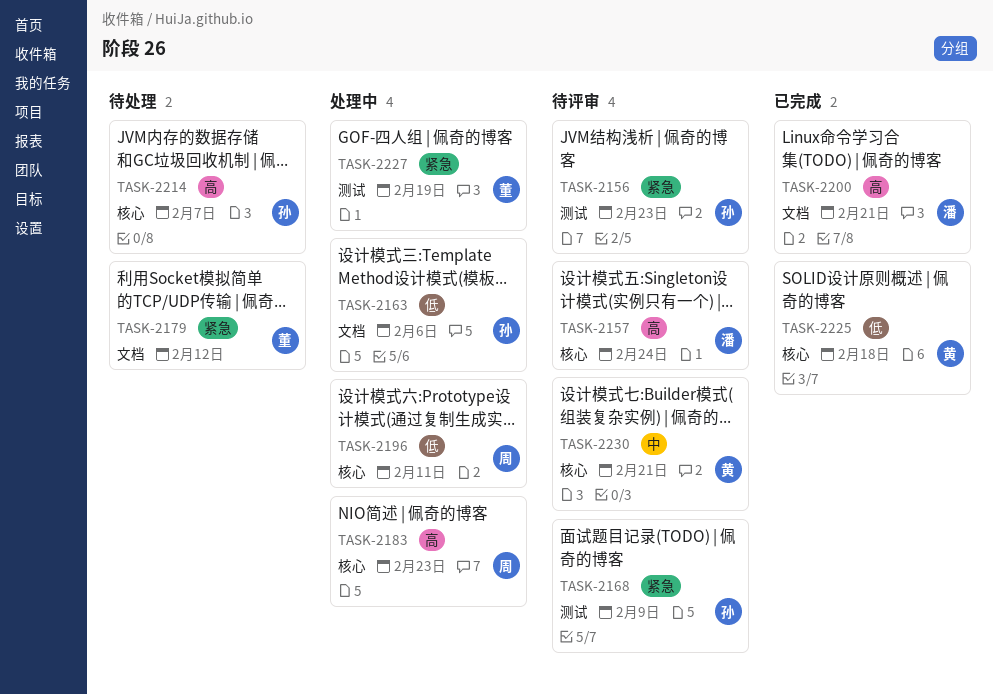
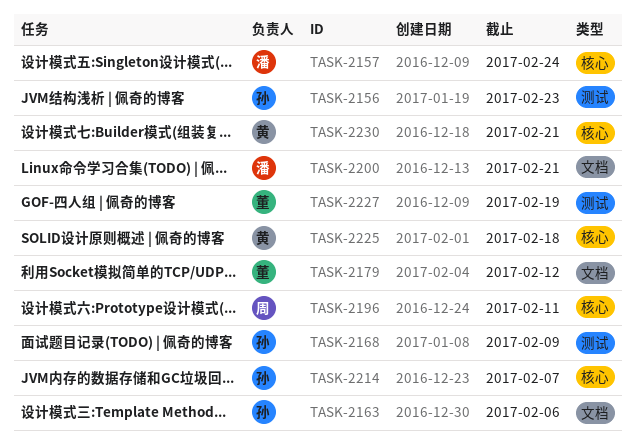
TASK-2183: present -> none

